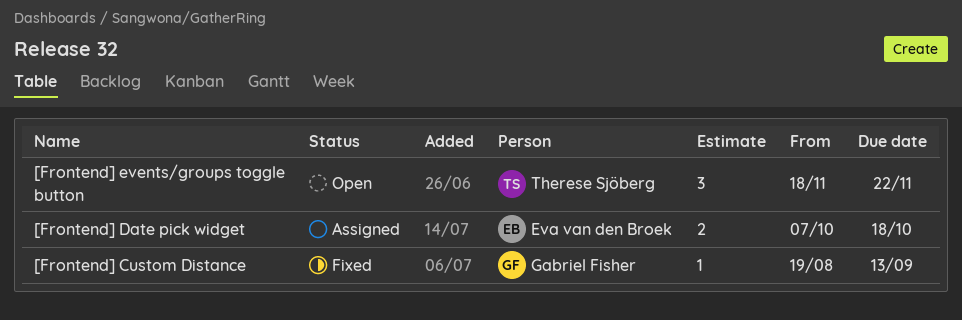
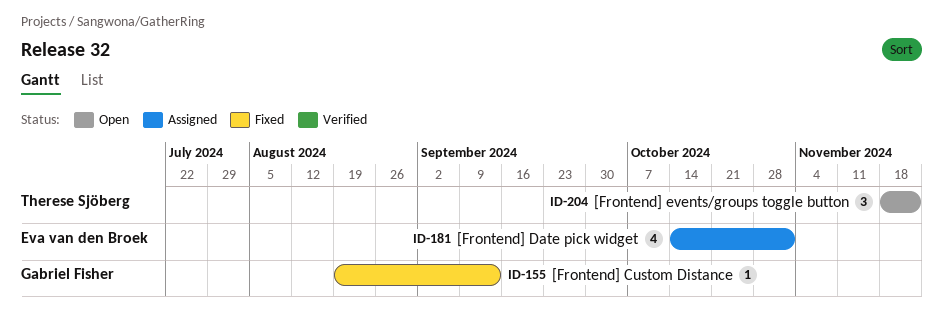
[Frontend] Date pick widget, estimate: 2 -> 4
[Frontend] Date pick widget, start: Oct 7 -> Oct 14
[Frontend] Date pick widget, due: Oct 18 -> Nov 1

